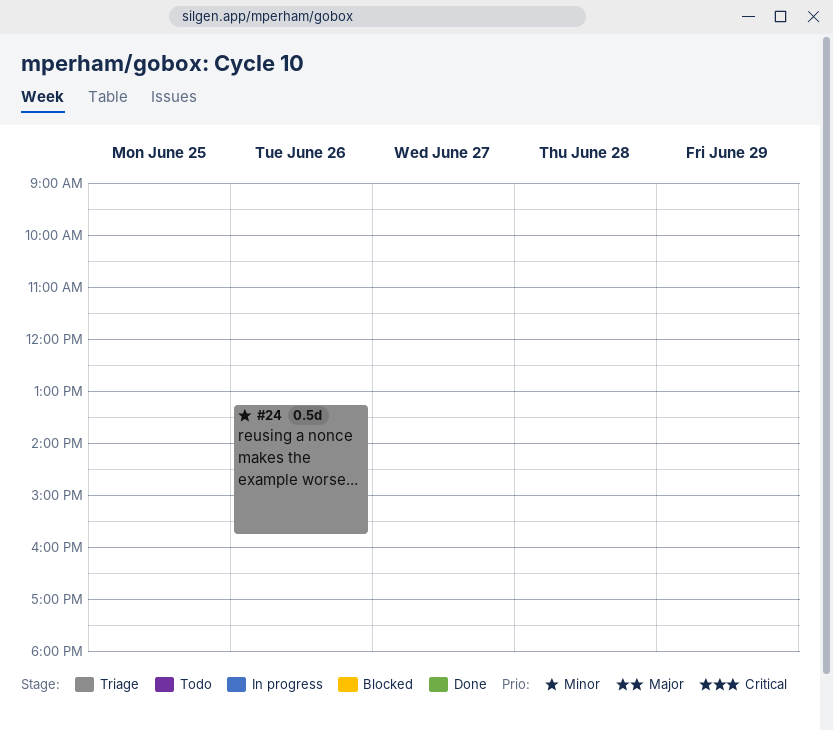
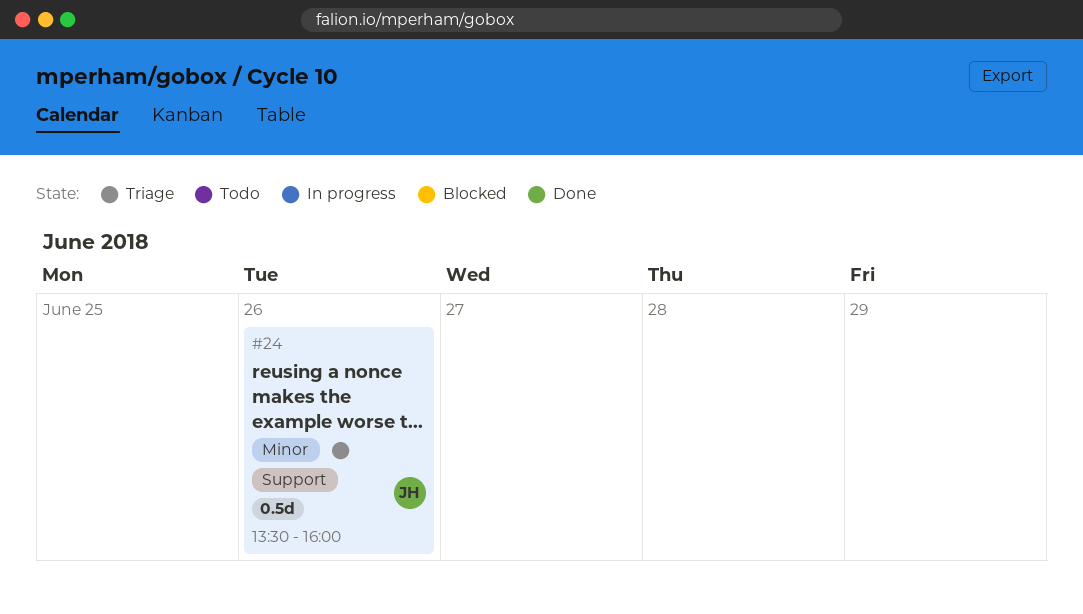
#24, begins: 13:15 -> 13:30
#24, ends: 15:45 -> 16:00

